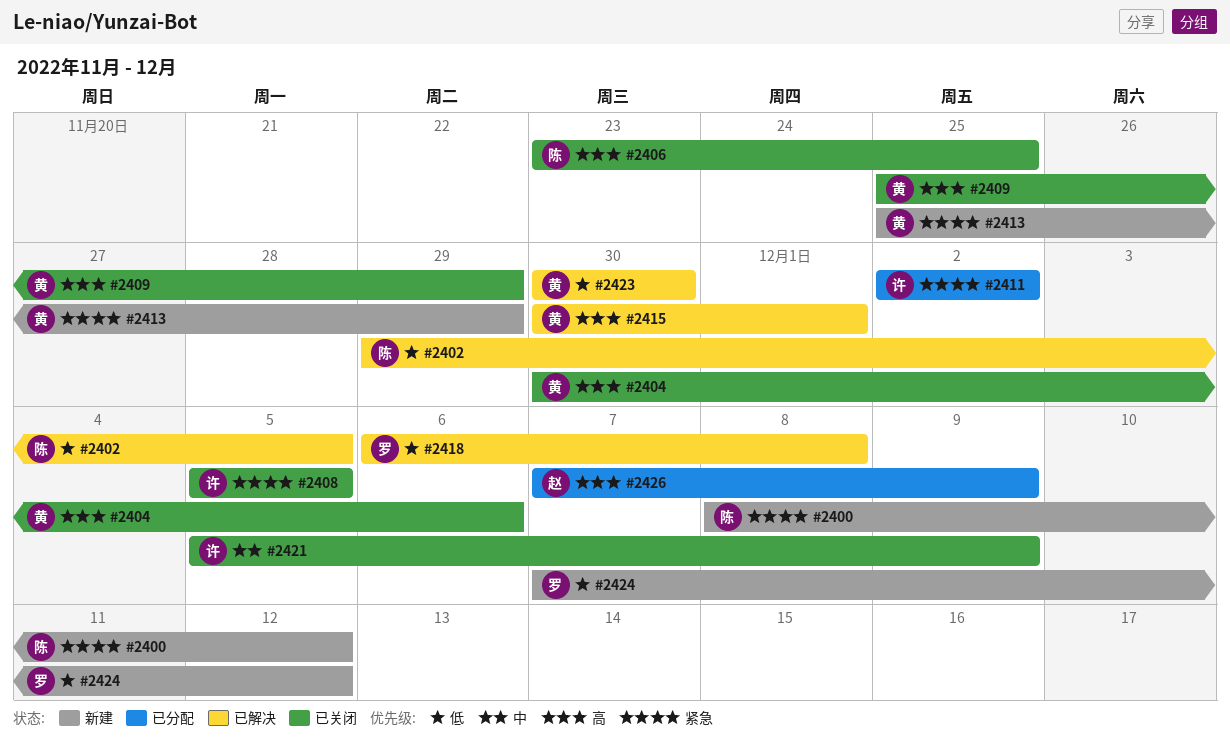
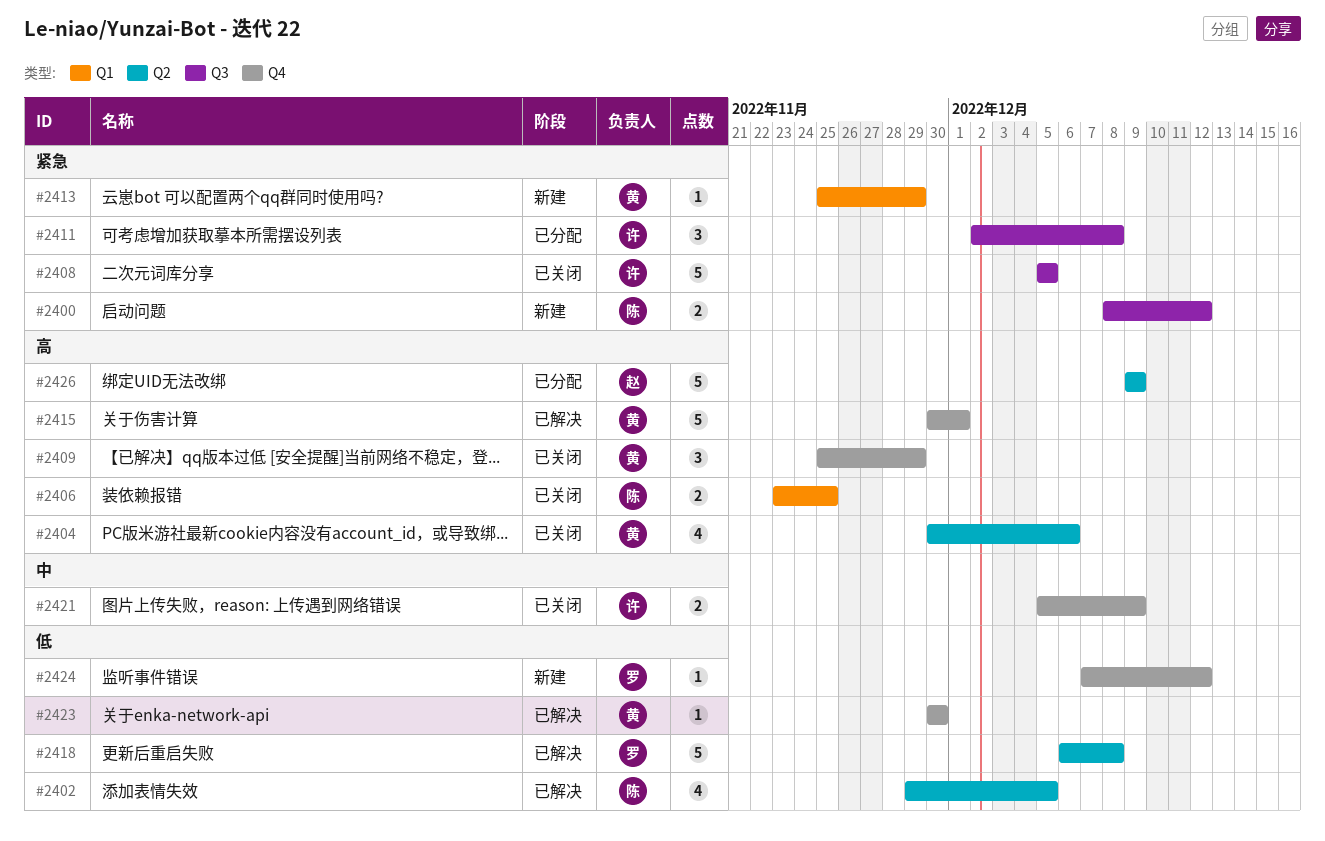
#2411, due: Dec 2 -> Dec 8
#2426, start: Dec 7 -> Dec 9

